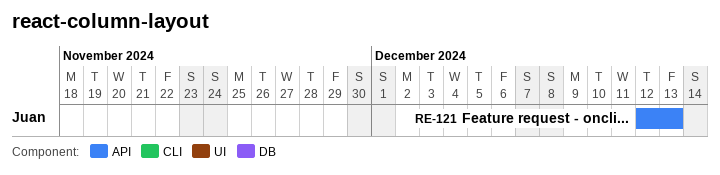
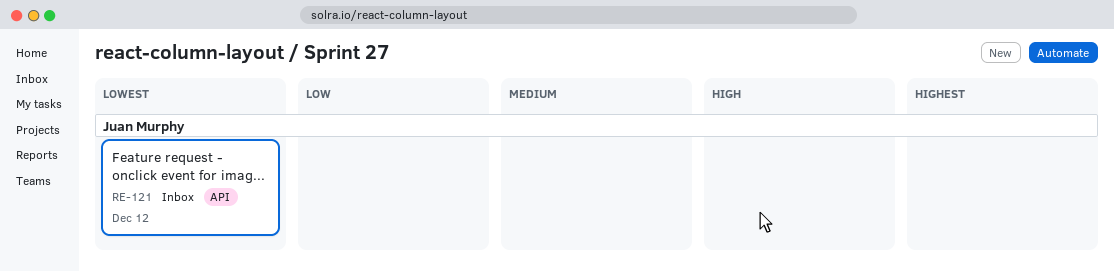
RE-121, due: Dec 13 -> Dec 12

